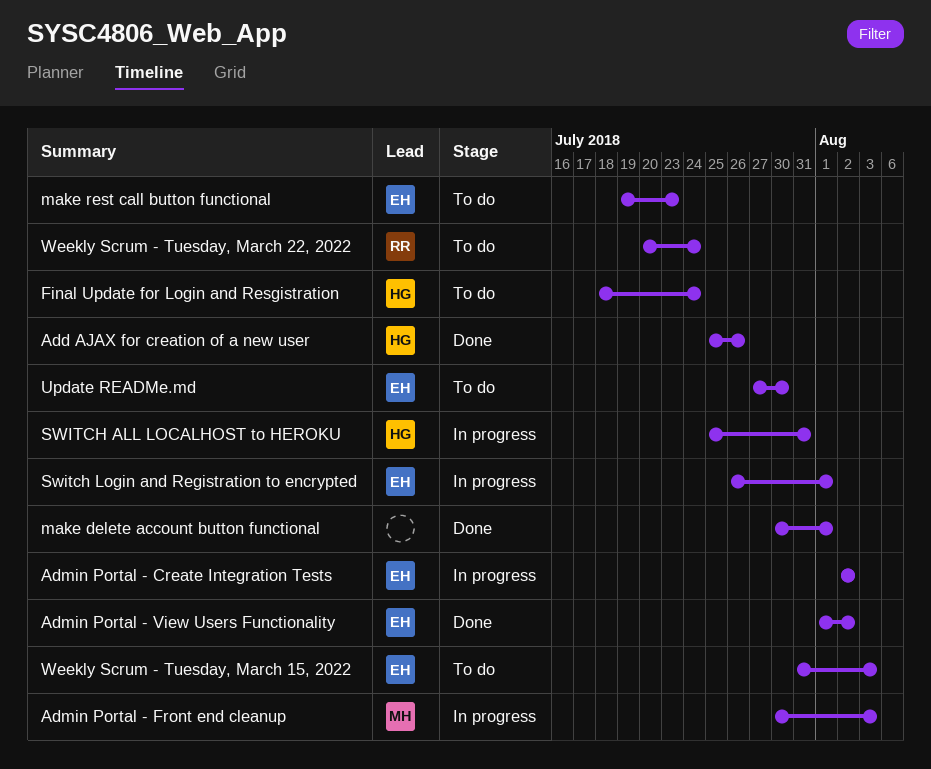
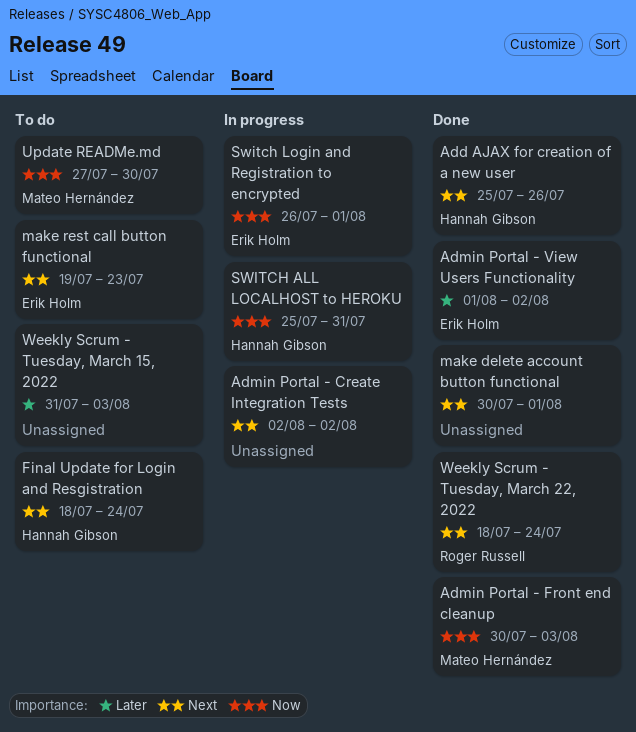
Admin Portal - Create Integration Tests, owner: Erik Holm -> none
Admin Portal - Front end cleanup, status: In progress -> Done
Update READMe.md, owner: Erik Holm -> Mateo Hernández
Weekly Scrum - Tuesday, March 15, 2022, owner: Erik Holm -> none
Weekly Scrum - Tuesday, March 22, 2022, status: To do -> Done
Weekly Scrum - Tuesday, March 22, 2022, start: Jul 20 -> Jul 18

